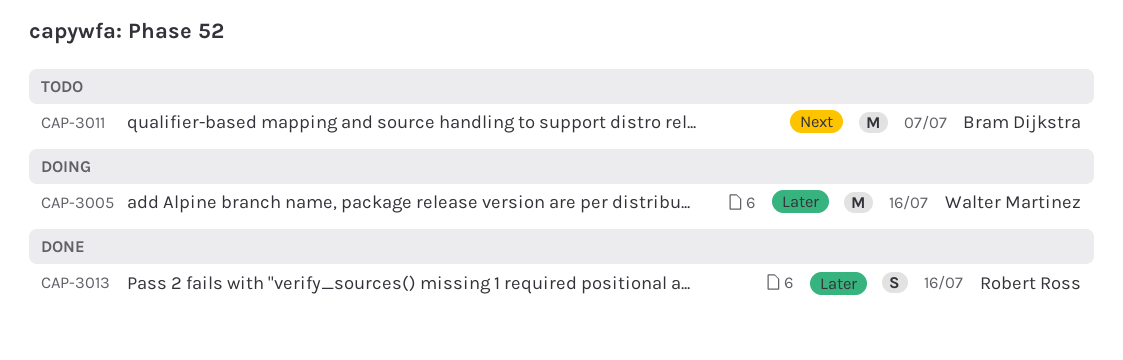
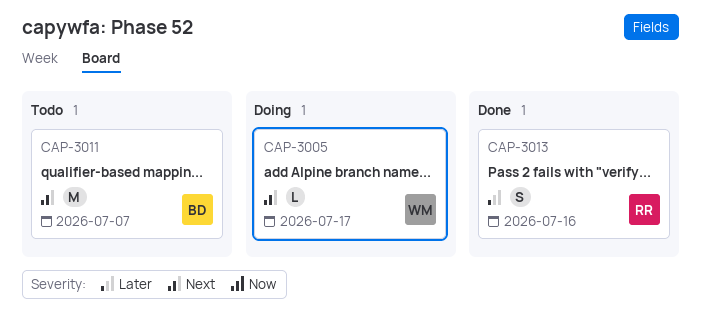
CAP-3005, priority: Later -> Next
CAP-3005, estimate: M -> L
CAP-3005, due: Jul 16 -> Jul 17

